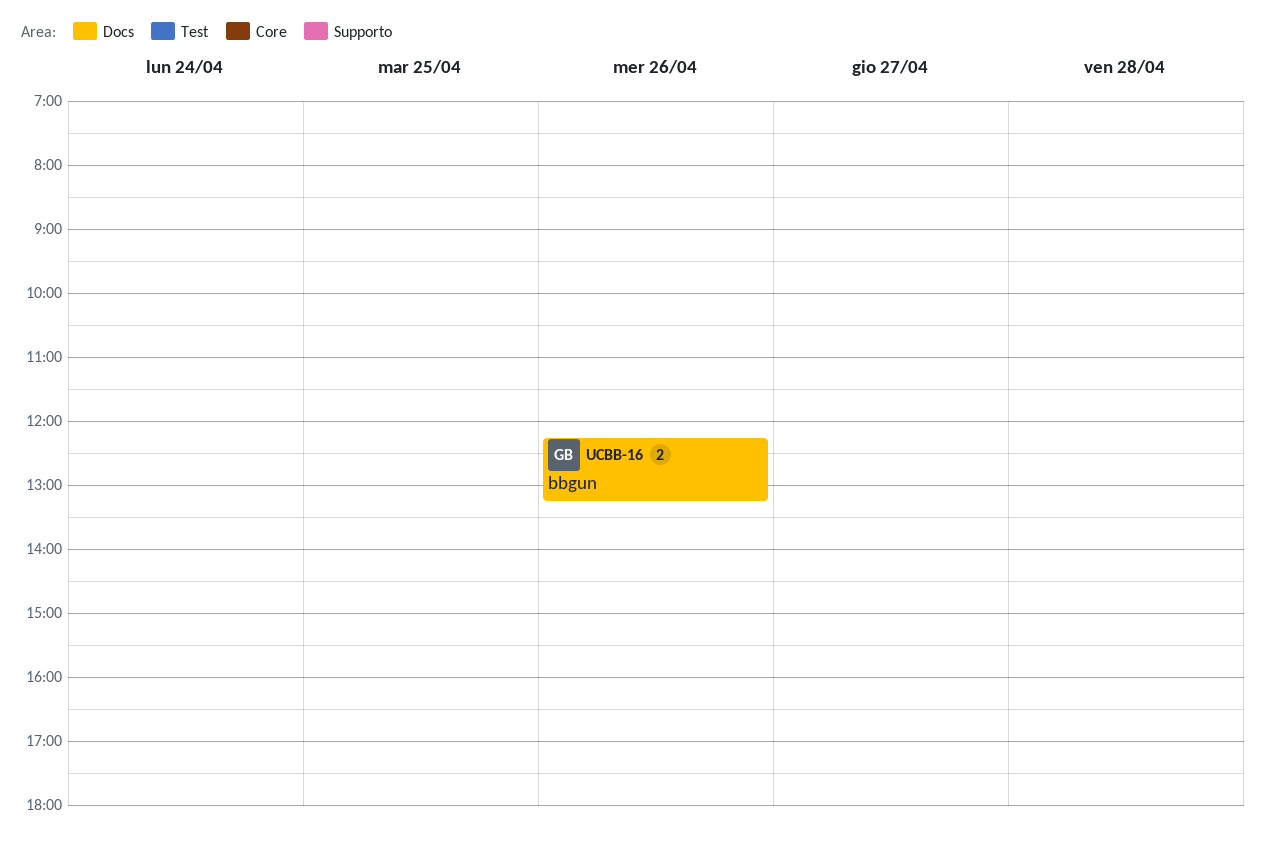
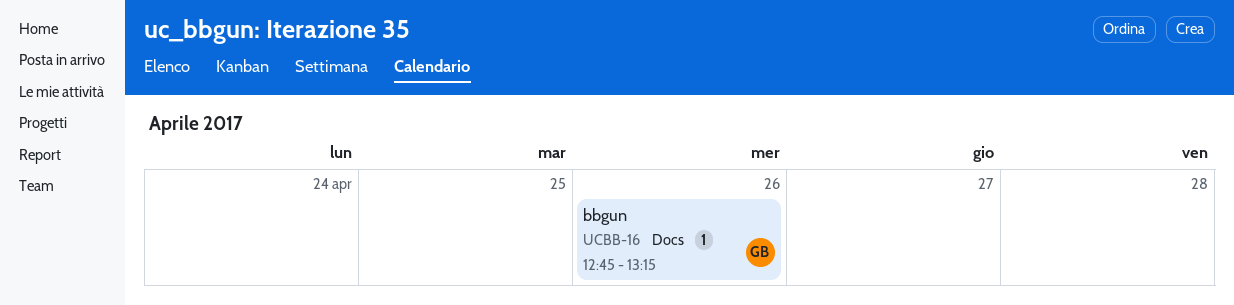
UCBB-16, estimate: 2 -> 1
UCBB-16, begins: 12:15 -> 12:45

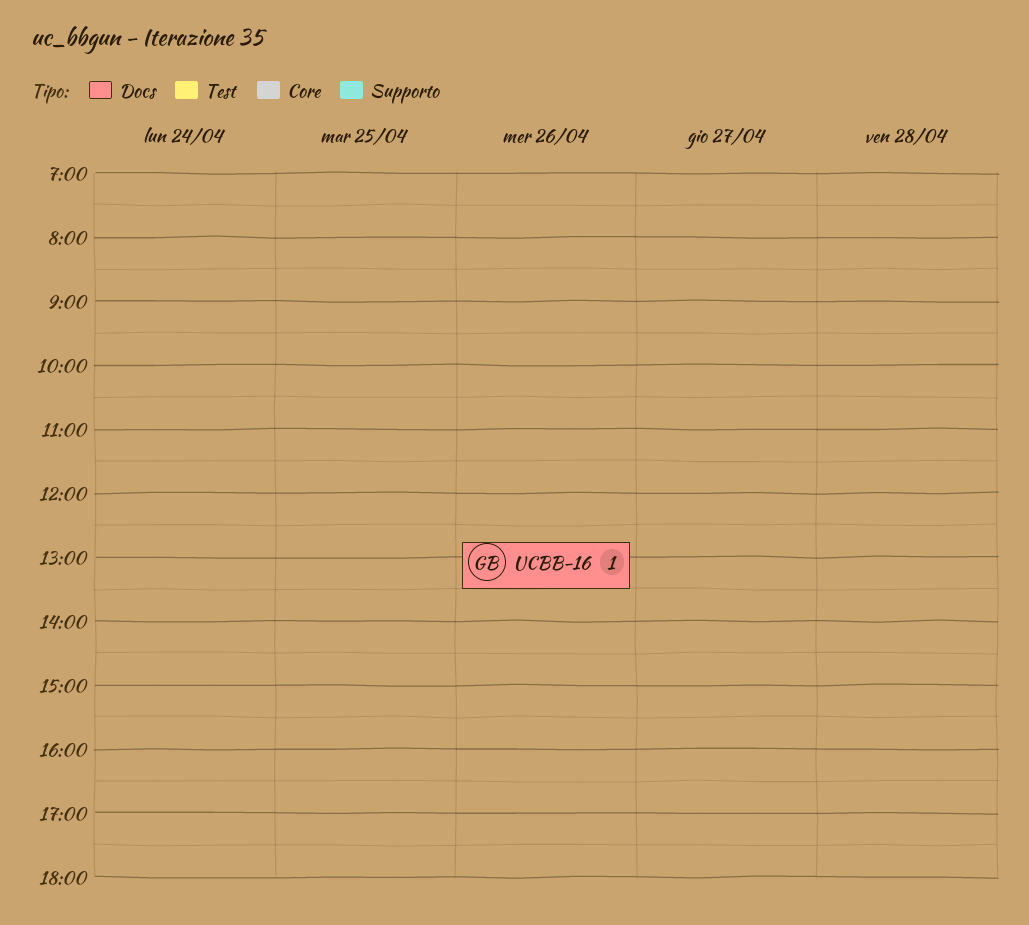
UCBB-16, ends: 13:15 -> 13:30

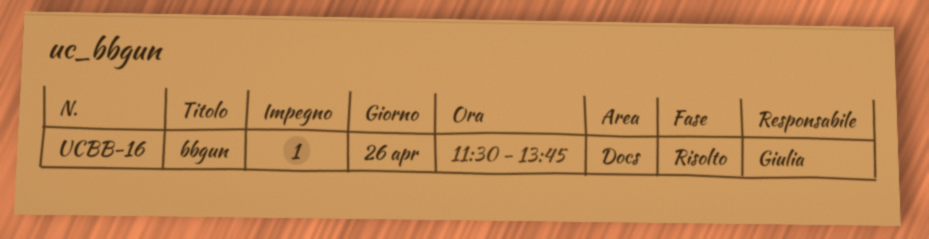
UCBB-16, begins: 12:45 -> 11:30
UCBB-16, ends: 13:30 -> 13:45

